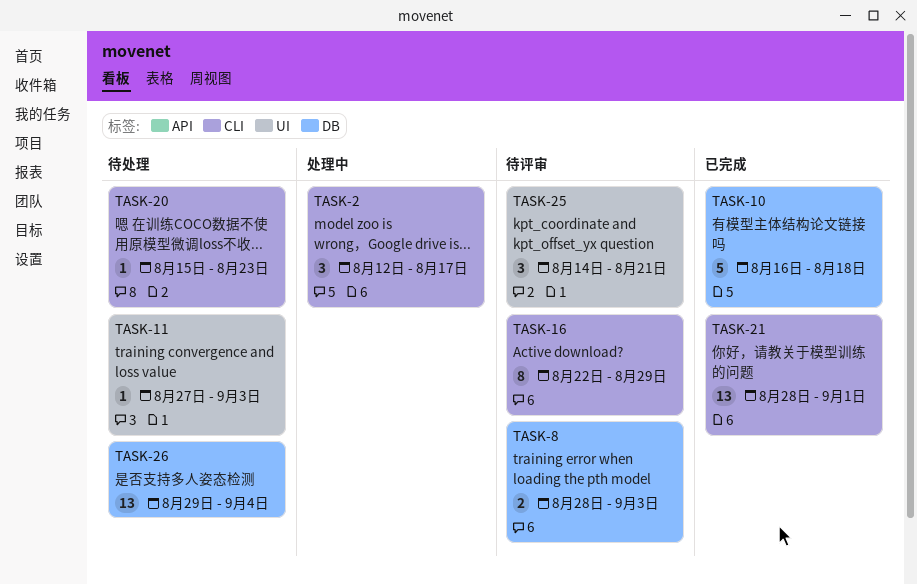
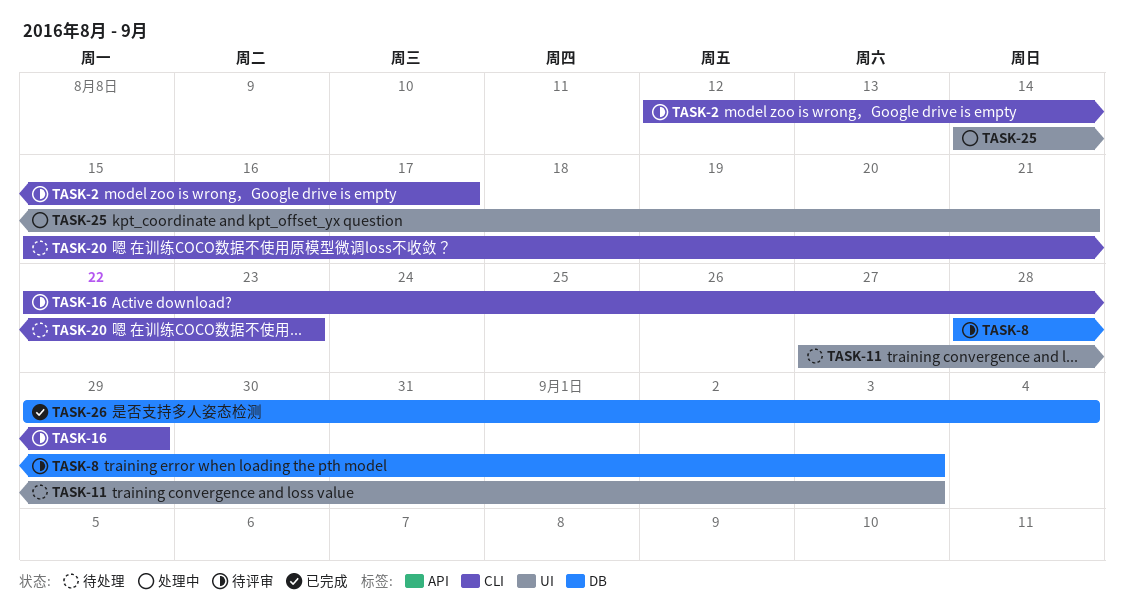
TASK-2, status: 处理中 -> 待评审
TASK-10: present -> none
TASK-21: present -> none
TASK-25, status: 待评审 -> 处理中
TASK-26, status: 待处理 -> 已完成

